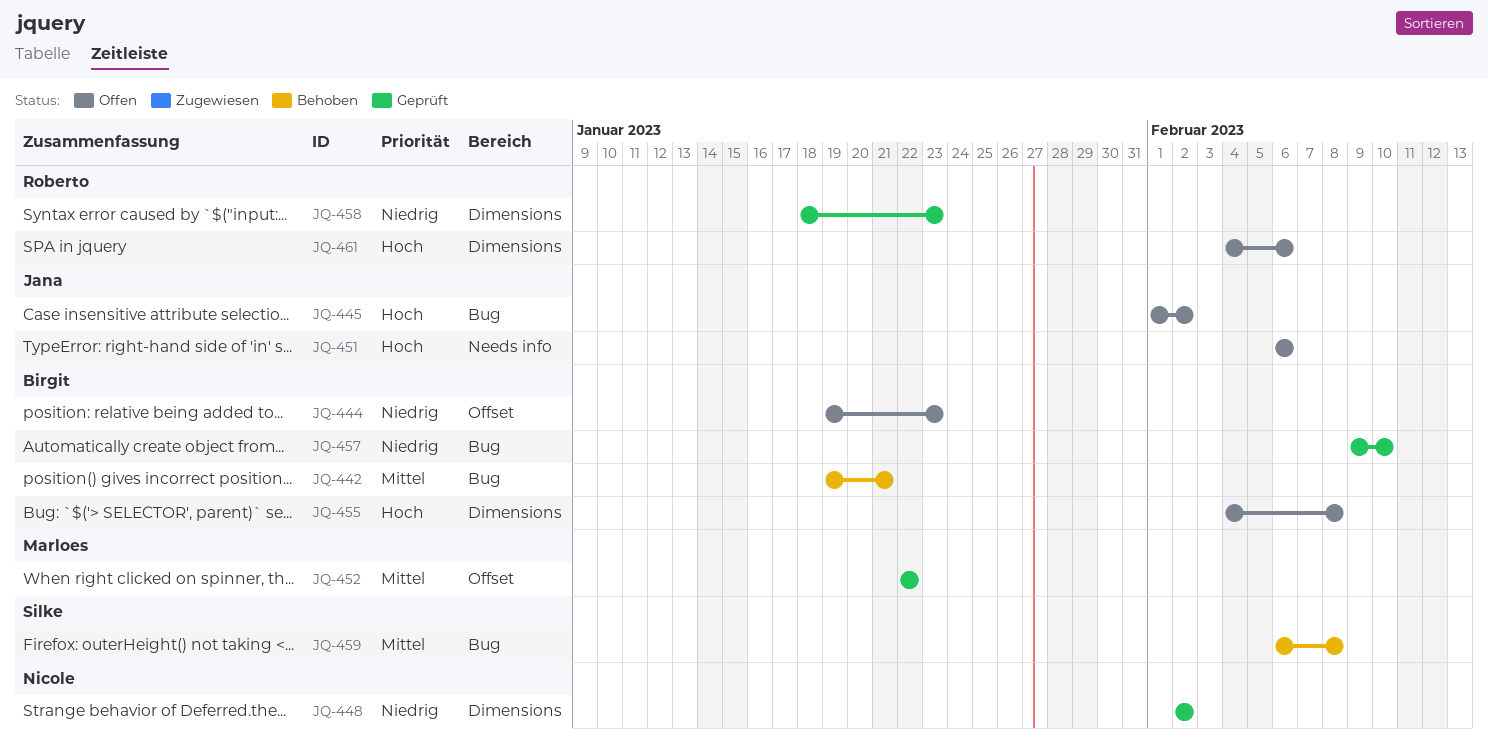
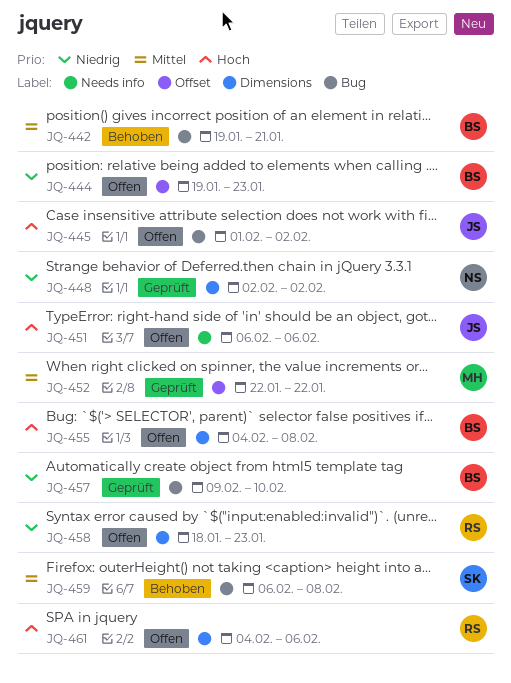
JQ-458, status: Geprüft -> Offen

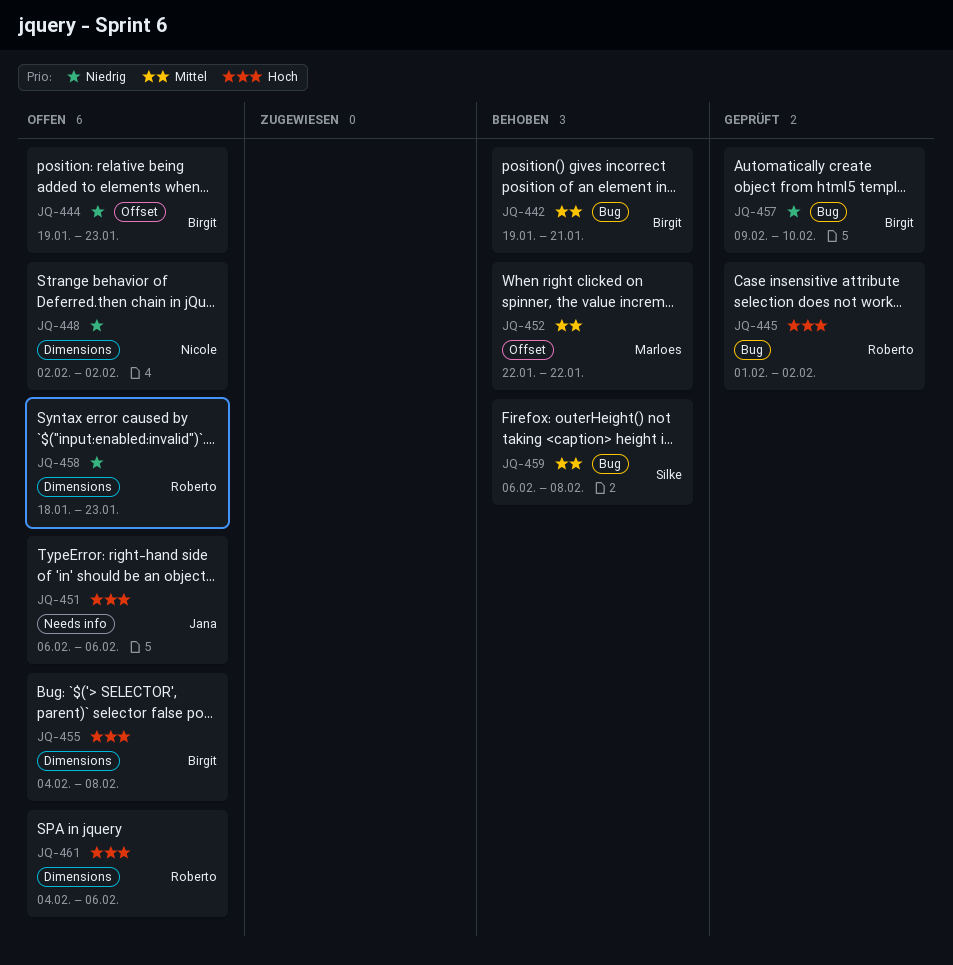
JQ-445, status: Offen -> Geprüft
JQ-445, owner: Jana -> Roberto
JQ-448, status: Geprüft -> Offen
JQ-452, status: Geprüft -> Behoben

